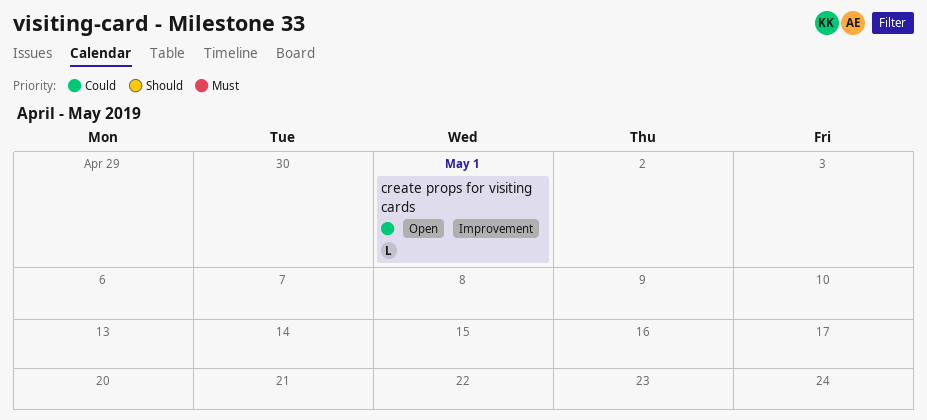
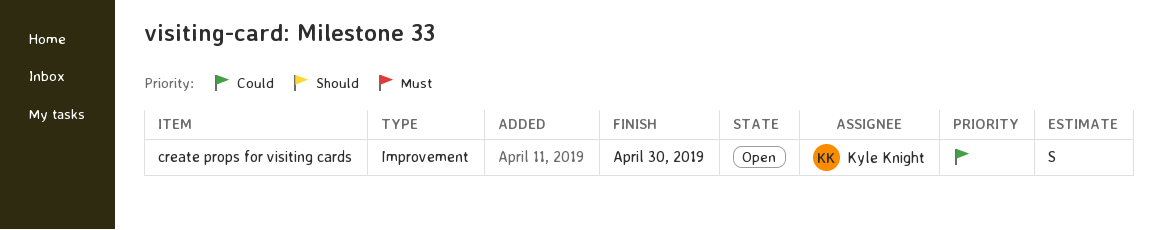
create props for visiting cards, estimate: L -> S
create props for visiting cards, due: May 1 -> Apr 30

